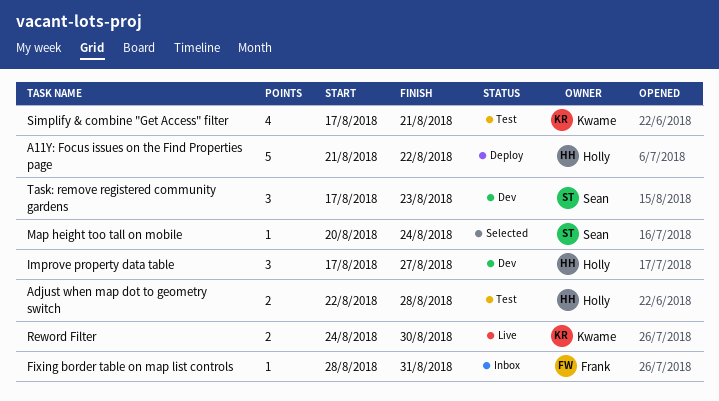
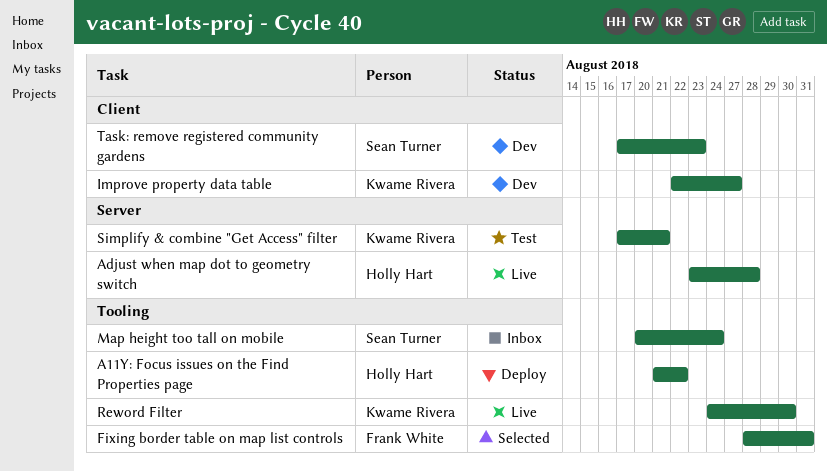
Adjust when map dot to geometry switch, status: Test -> Live
Adjust when map dot to geometry switch, start: Aug 22 -> Aug 23
Fixing border table on map list controls, status: Inbox -> Selected
Improve property data table, owner: Holly Hart -> Kwame Rivera
Improve property data table, start: Aug 17 -> Aug 22
Map height too tall on mobile, status: Selected -> Inbox

